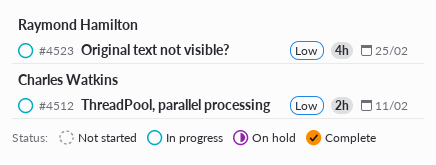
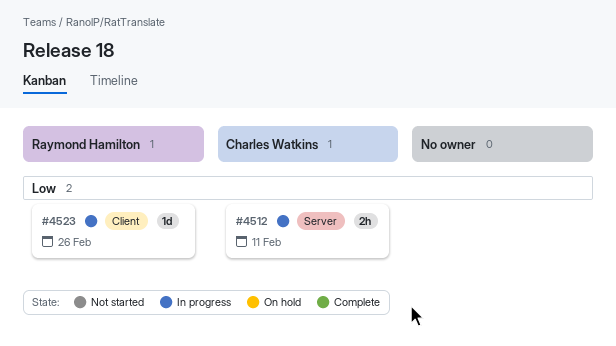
#4523, estimate: 4h -> 1d
#4523, due: Feb 25 -> Feb 26

